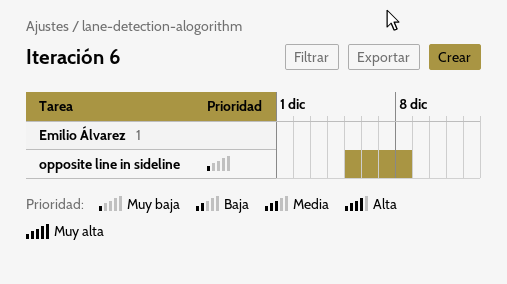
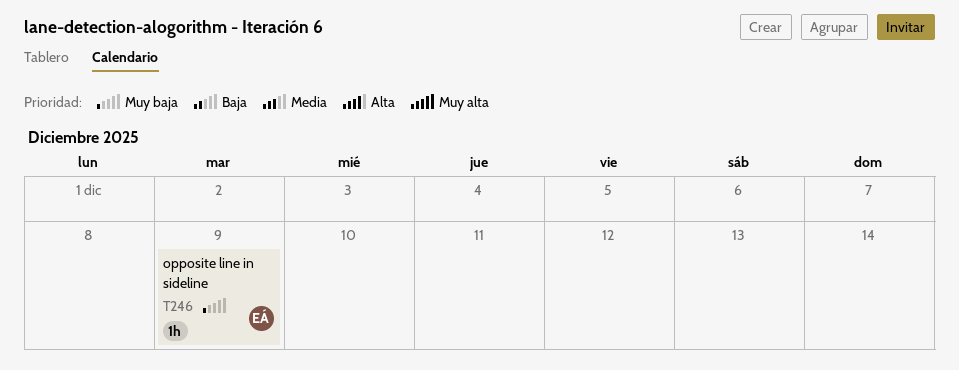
opposite line in sideline, due: Dec 8 -> Dec 9

